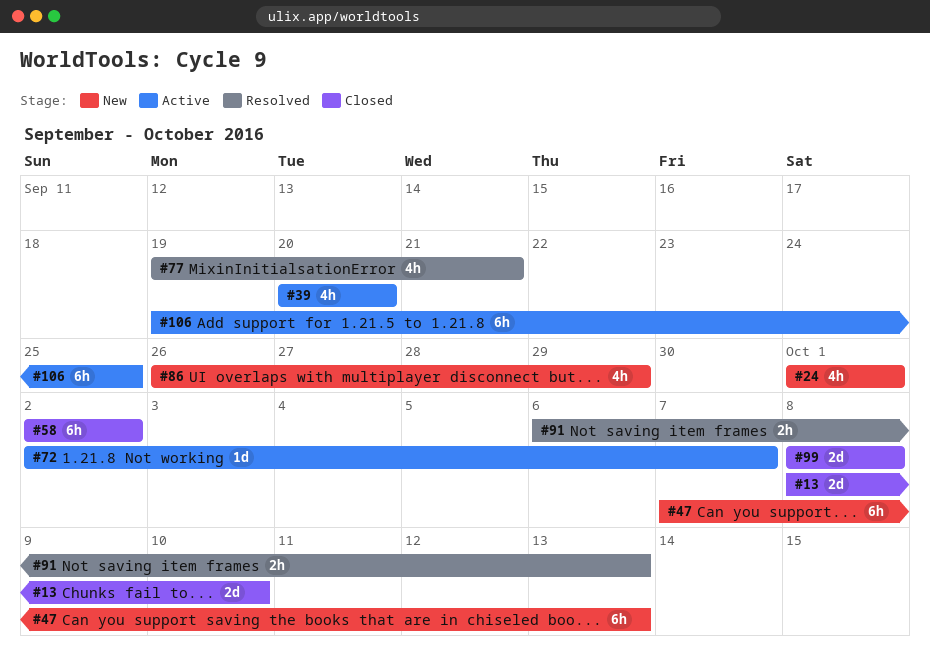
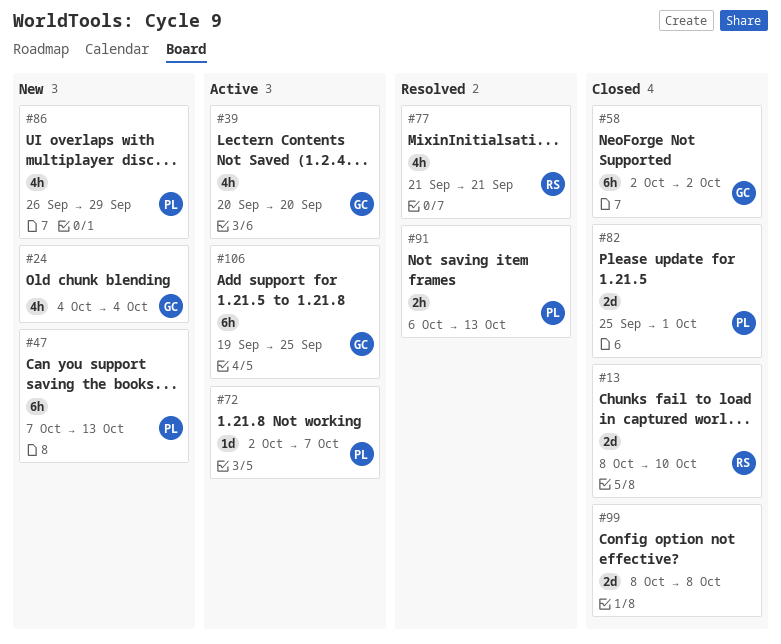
#24, start: Oct 1 -> Oct 4
#24, due: Oct 1 -> Oct 4
#77, start: Sep 19 -> Sep 21
#82: none -> present

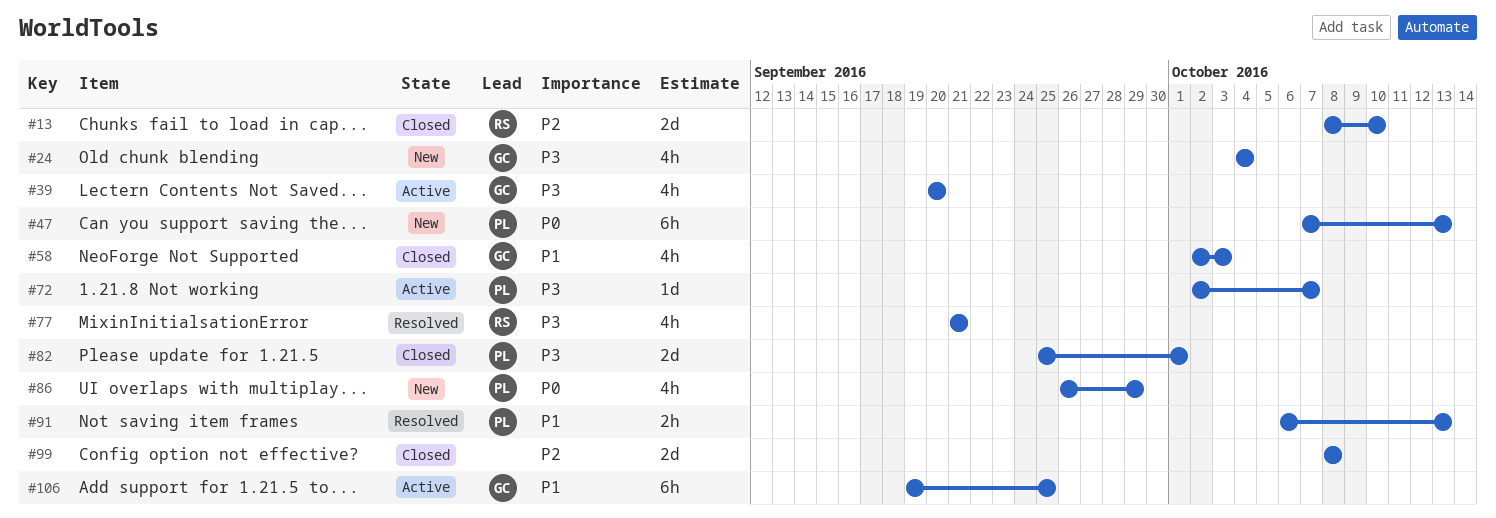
#58, estimate: 6h -> 4h
#58, due: Oct 2 -> Oct 3

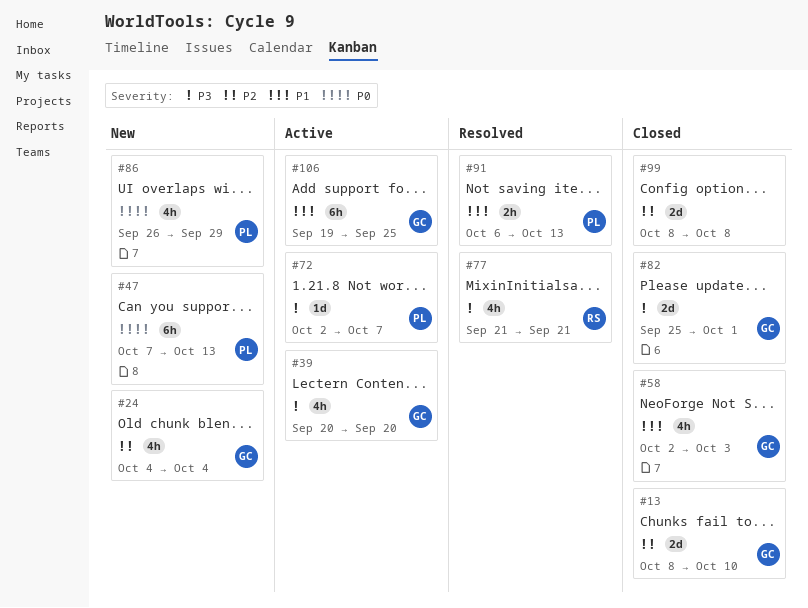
#13, owner: RS -> GC
#24, priority: P3 -> P2
#82, owner: PL -> GC

